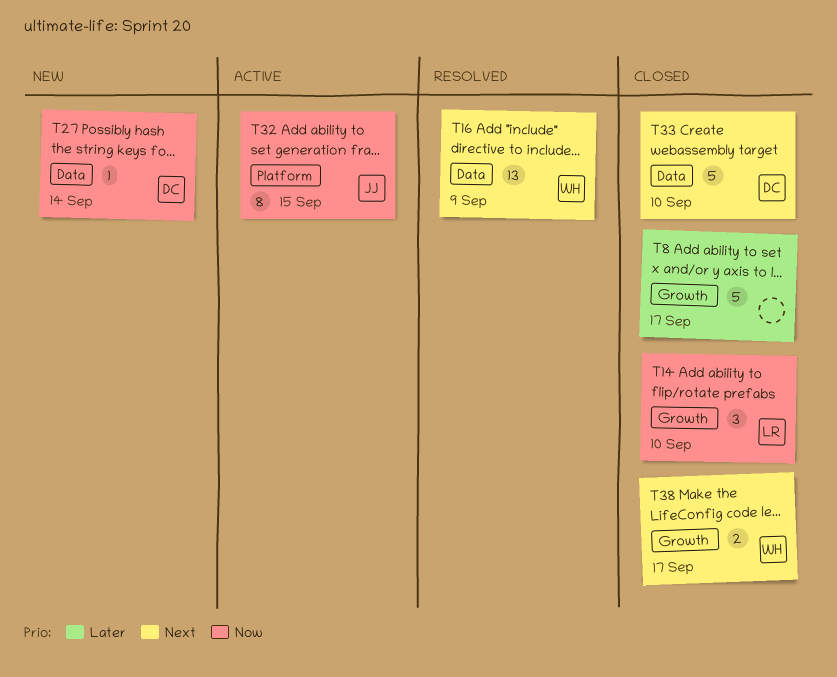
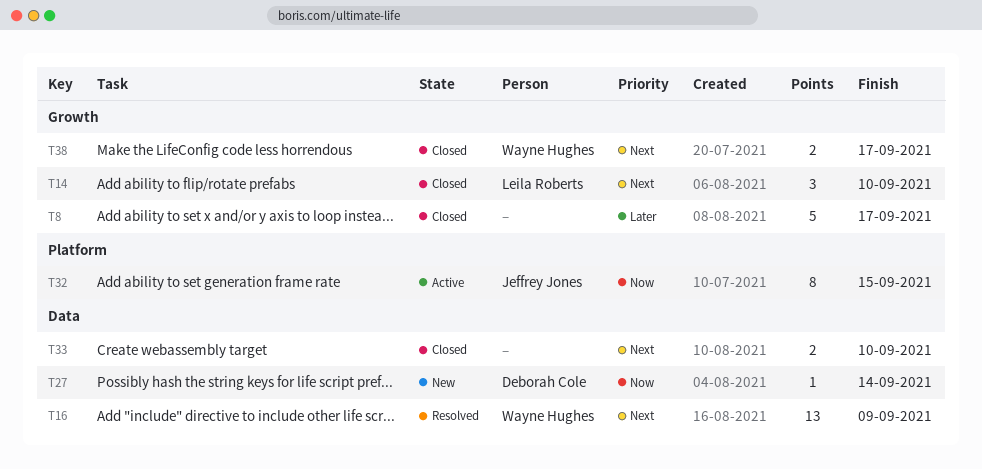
T14, priority: Now -> Next
T33, owner: Deborah Cole -> none
T33, estimate: 5 -> 2

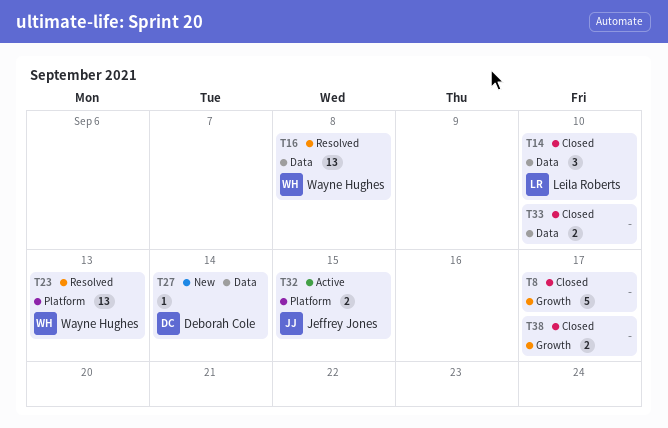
T14, label: Growth -> Data
T16, due: Sep 9 -> Sep 8
T23: none -> present
T32, estimate: 8 -> 2
T38, owner: Wayne Hughes -> none

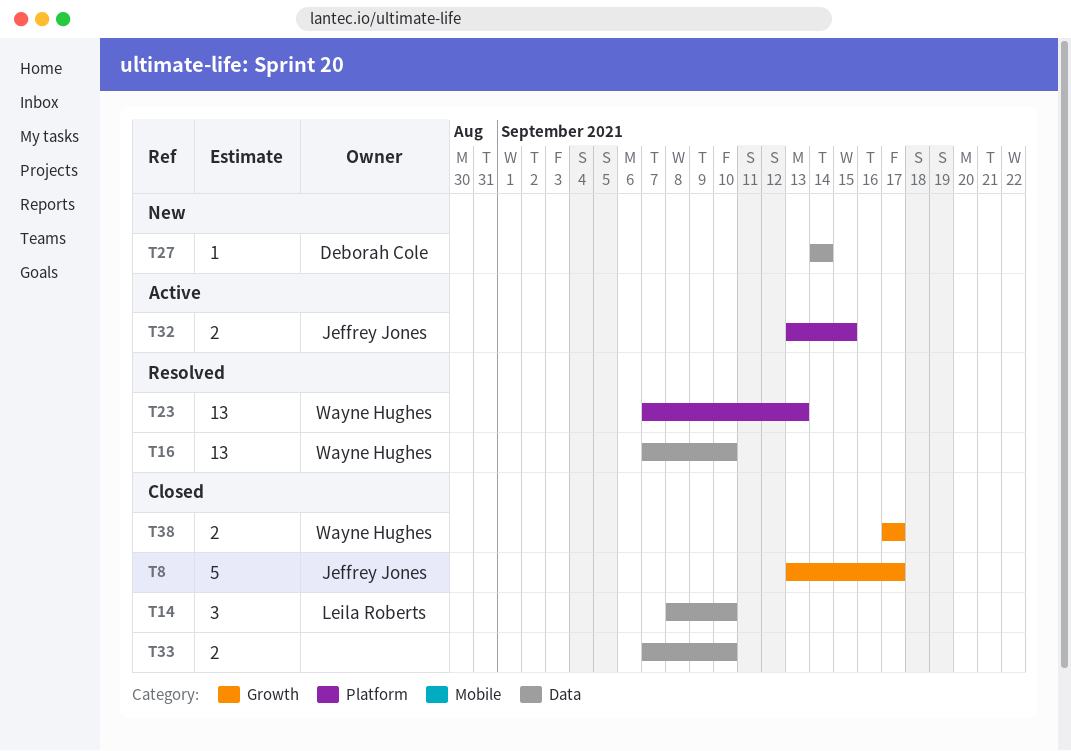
T8, owner: none -> Jeffrey Jones
T16, due: Sep 8 -> Sep 10
T38, owner: none -> Wayne Hughes

